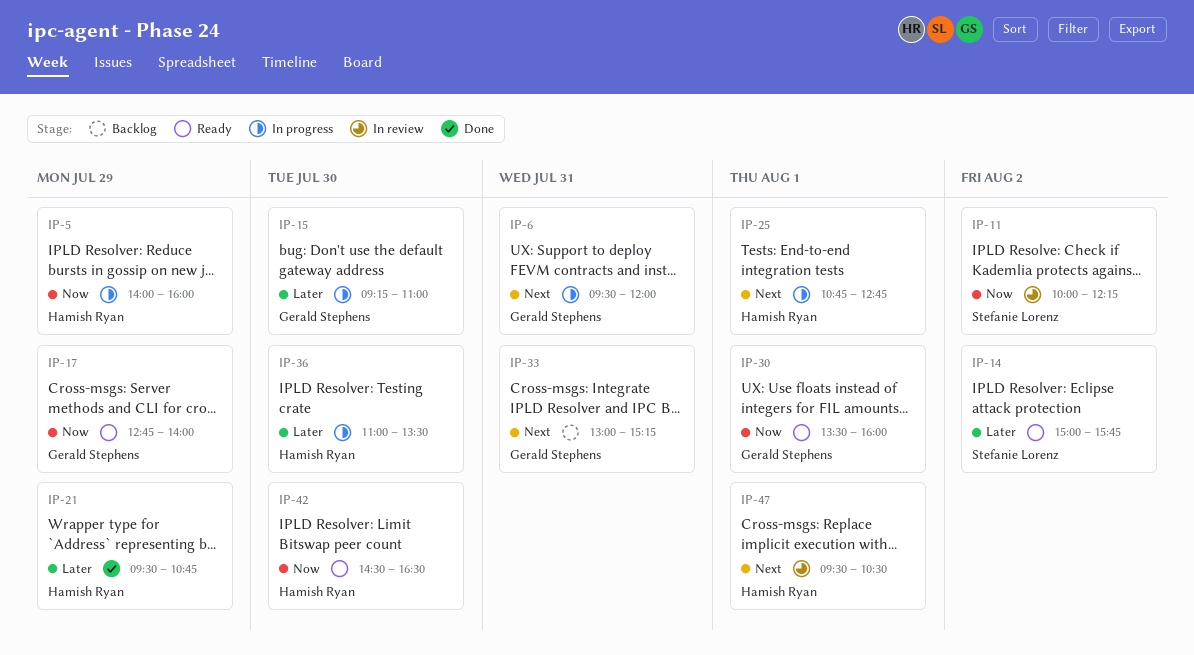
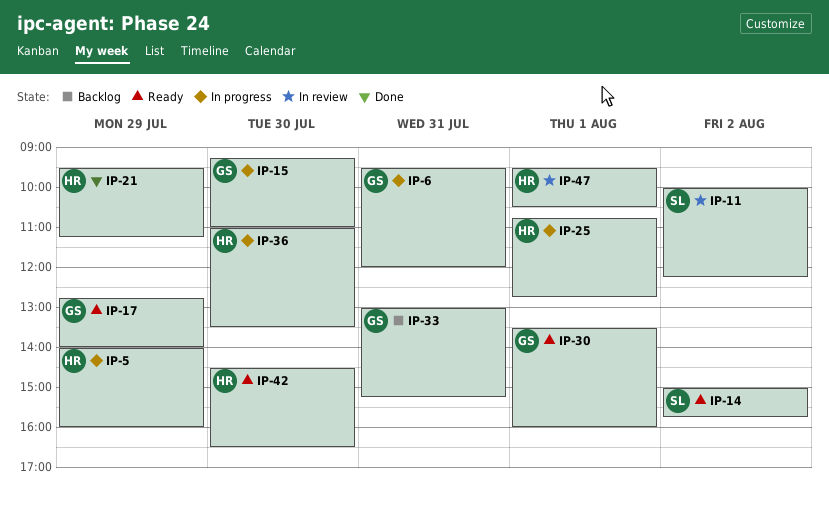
IP-21, ends: 10:45 -> 11:15

